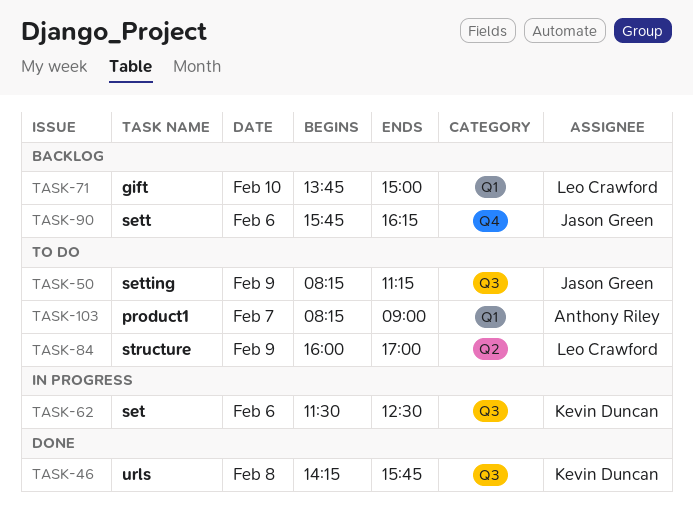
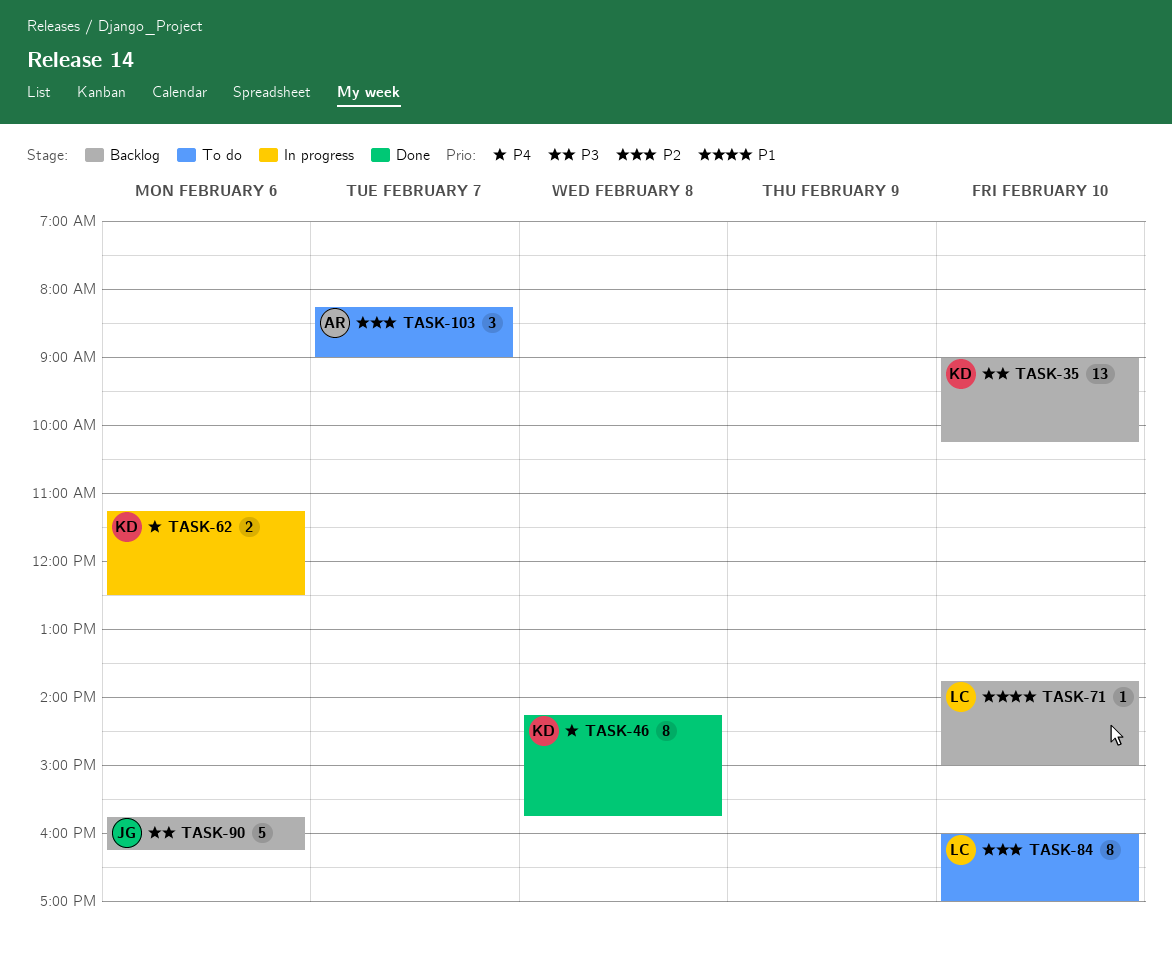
TASK-35: none -> present
TASK-50: present -> none
TASK-62, begins: 11:30 -> 11:15
TASK-84, day: Feb 9 -> Feb 10

